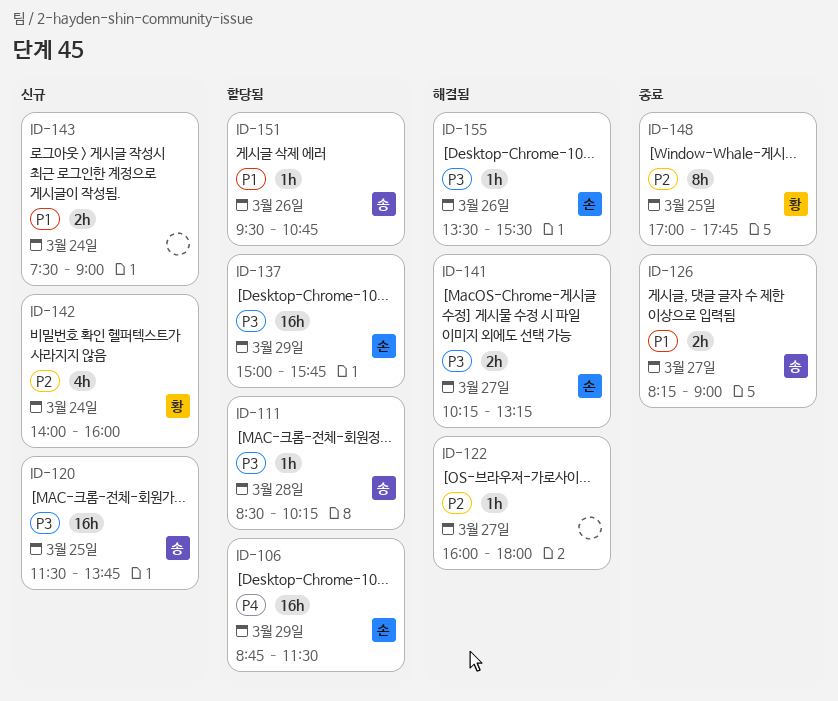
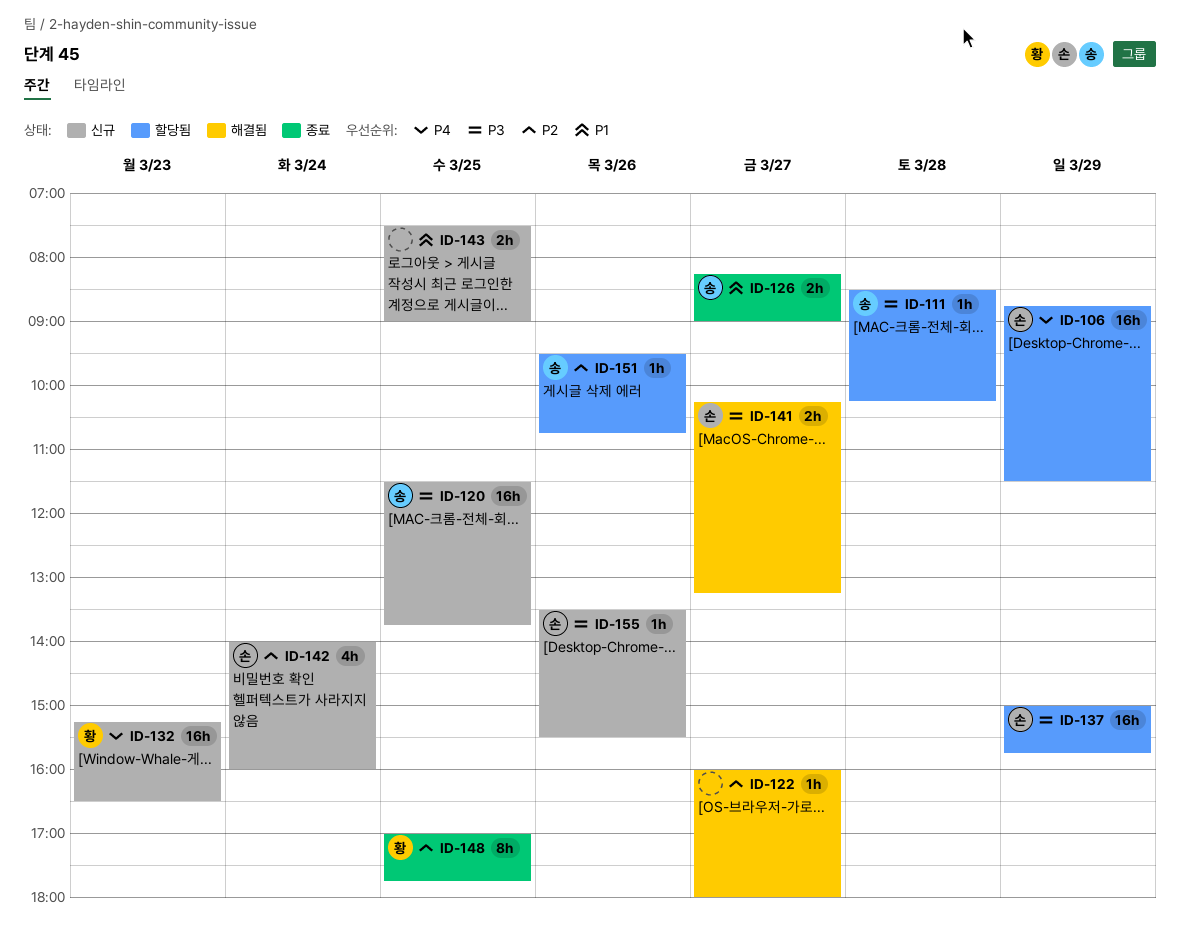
ID-132: none -> present
ID-142, owner: 황 -> 손
ID-143, day: Mar 24 -> Mar 25
ID-151, priority: P1 -> P2
ID-155, status: 해결됨 -> 신규

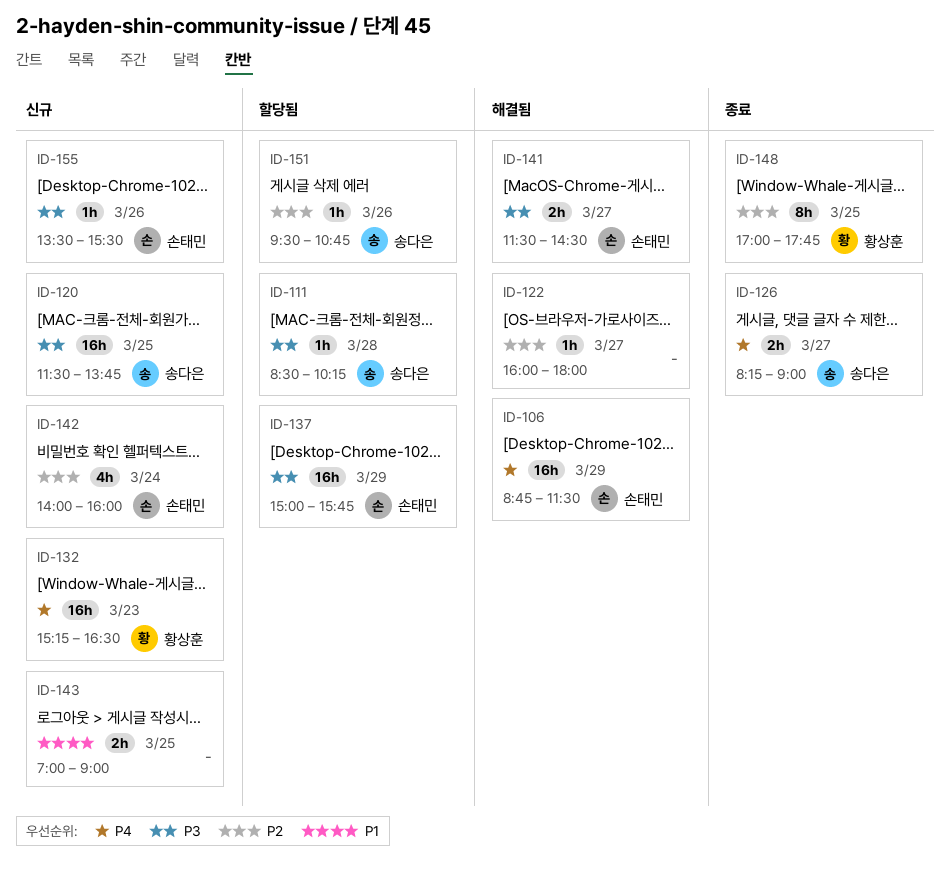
ID-106, status: 할당됨 -> 해결됨
ID-126, priority: P1 -> P4
ID-141, begins: 10:15 -> 11:30
ID-141, ends: 13:15 -> 14:30
ID-143, begins: 07:30 -> 07:00

